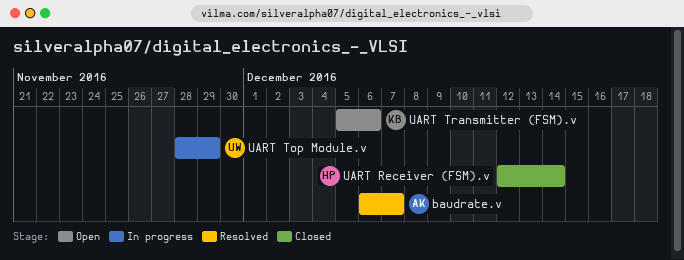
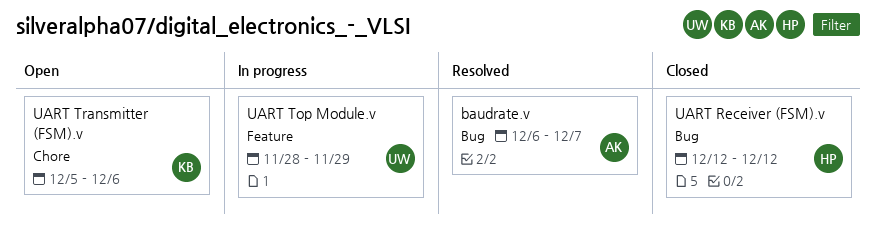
UART Receiver (FSM).v, due: Dec 14 -> Dec 12

